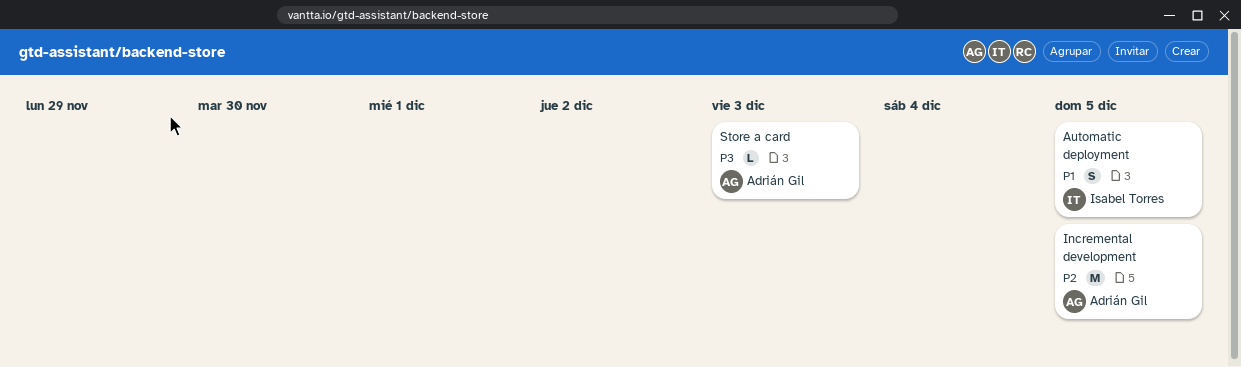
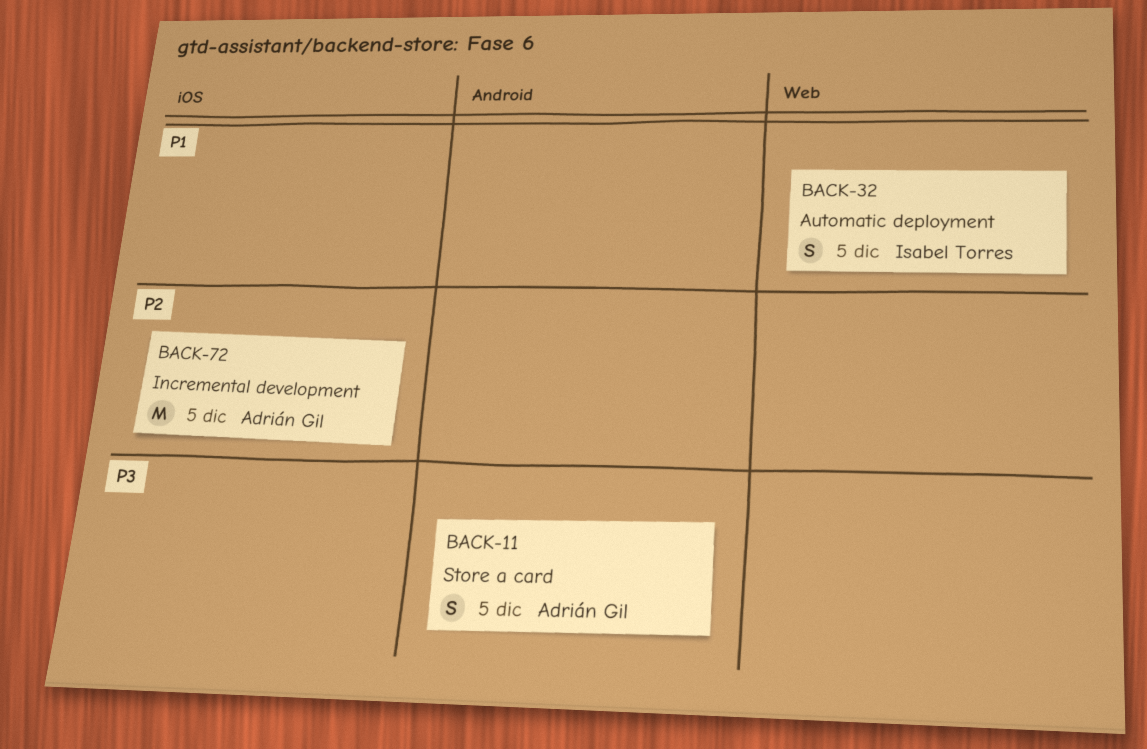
Store a card, estimate: L -> S
Store a card, due: Dec 3 -> Dec 5

